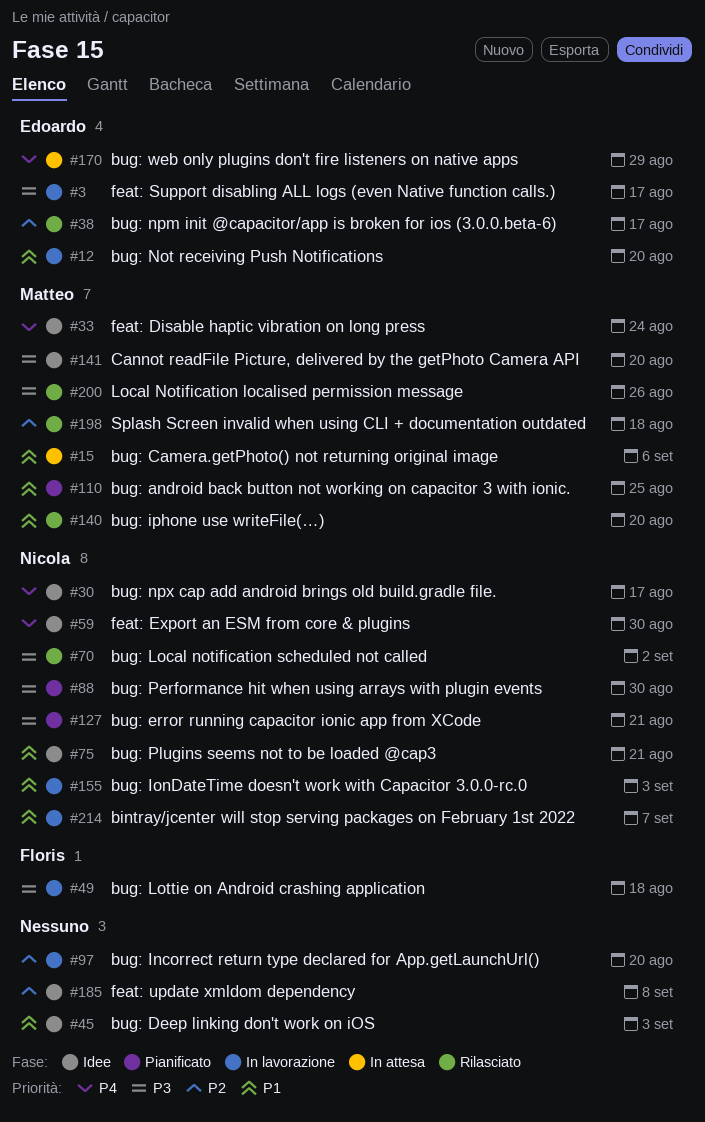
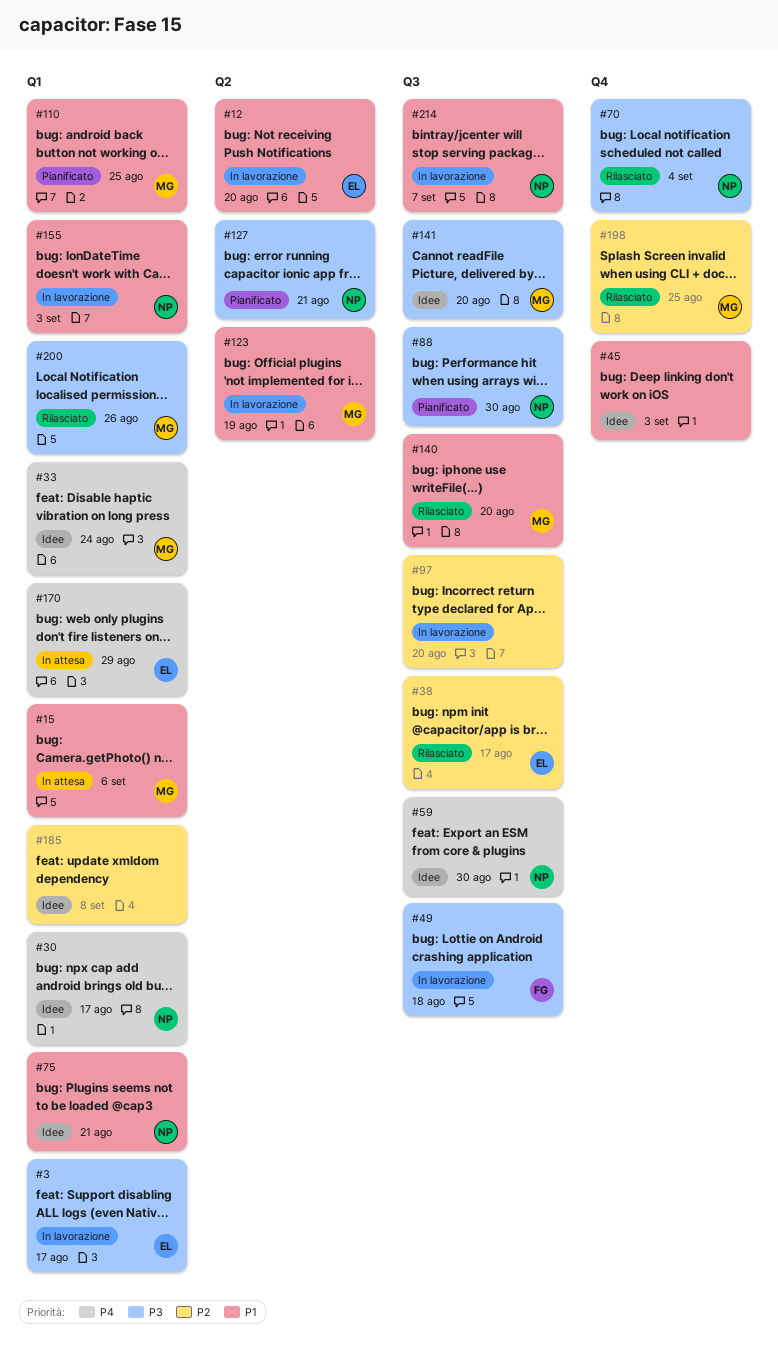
#70, due: Sep 2 -> Sep 4
#123: none -> present
#198, due: Aug 18 -> Aug 25

